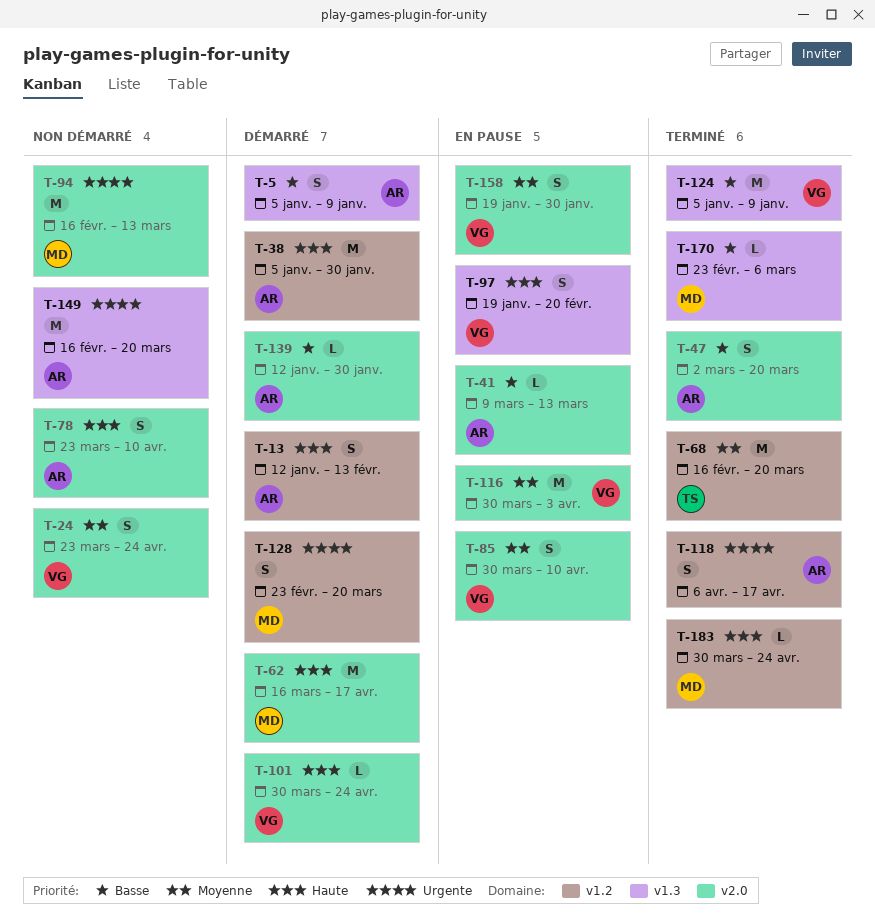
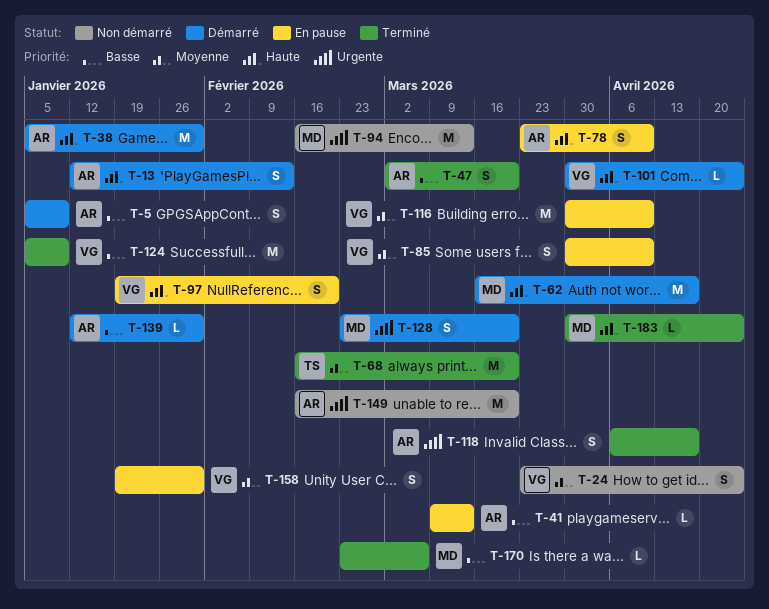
T-78, status: Non démarré -> En pause
T-116, due: Apr 3 -> Apr 10

